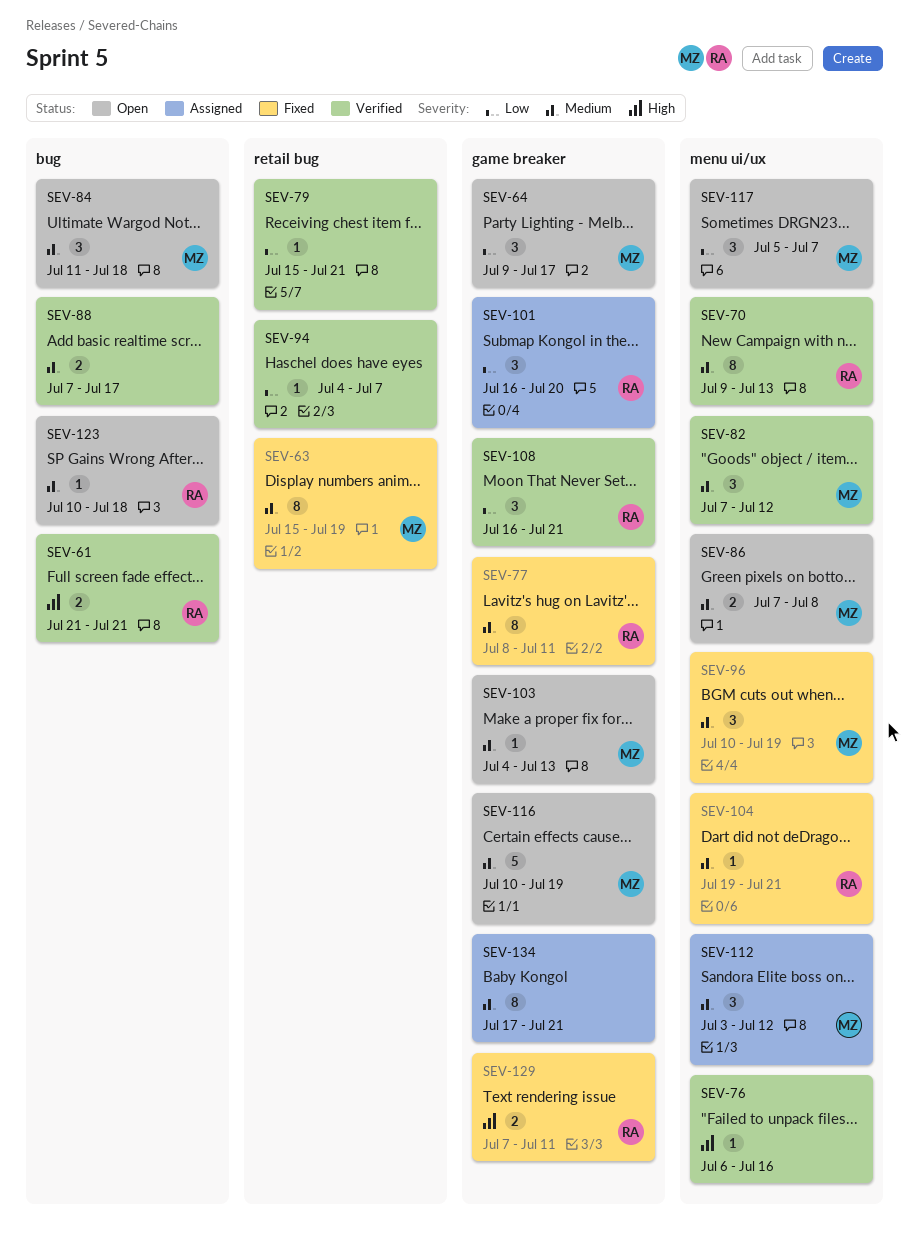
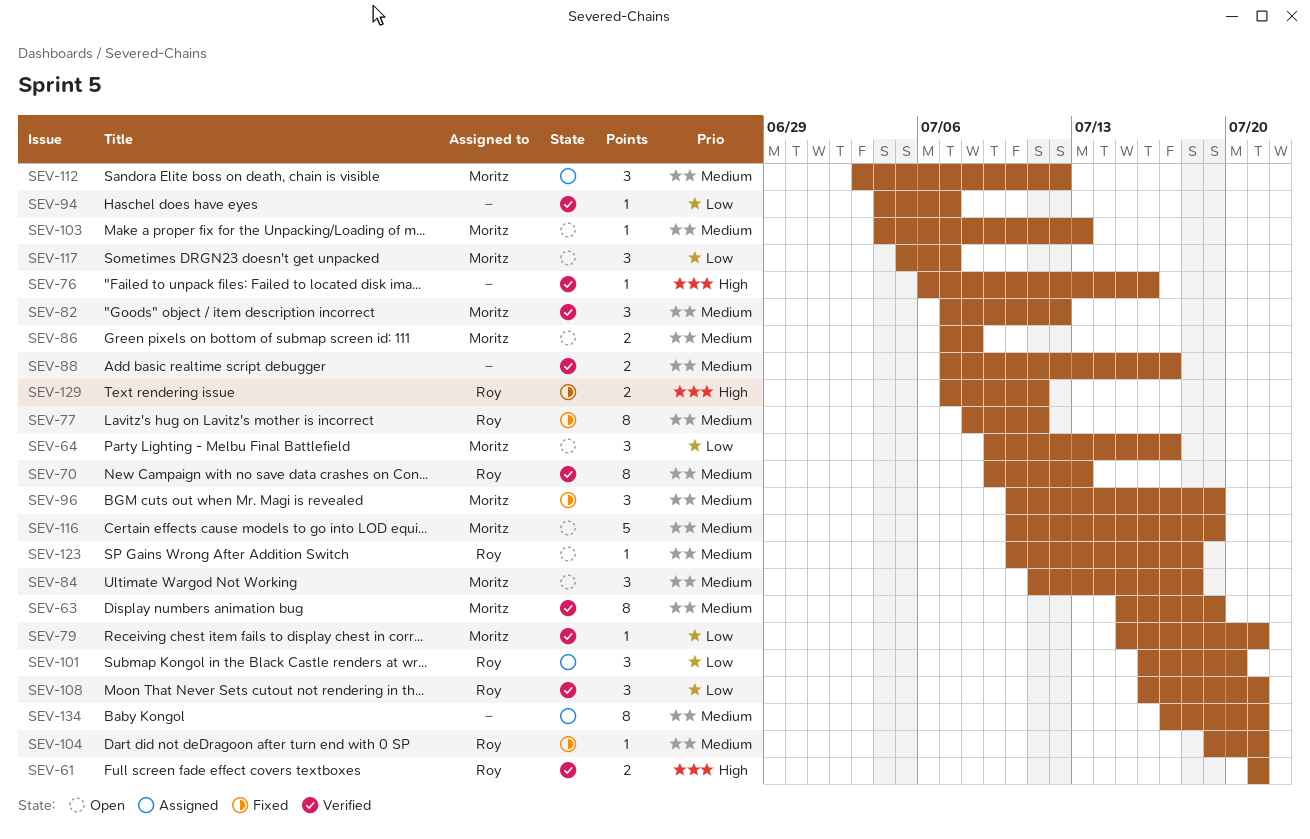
SEV-63, status: Fixed -> Verified
SEV-79, owner: none -> Moritz

